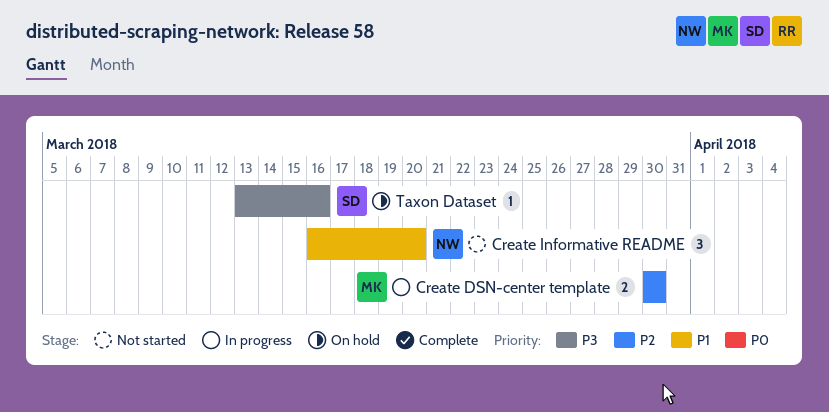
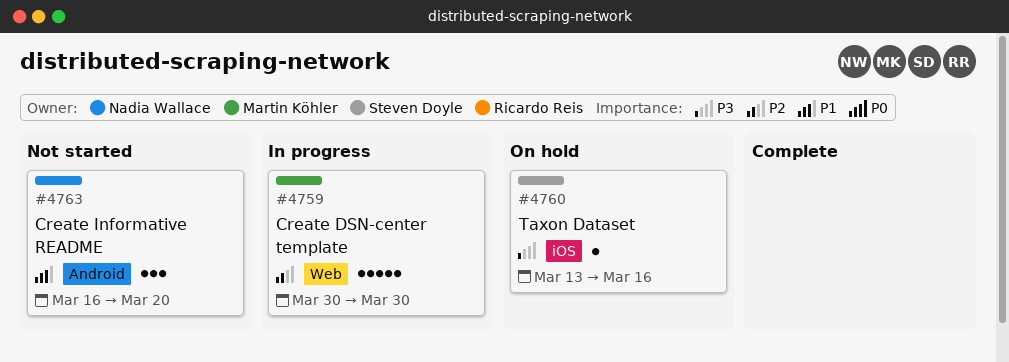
Create DSN-center template, estimate: 2 -> 5

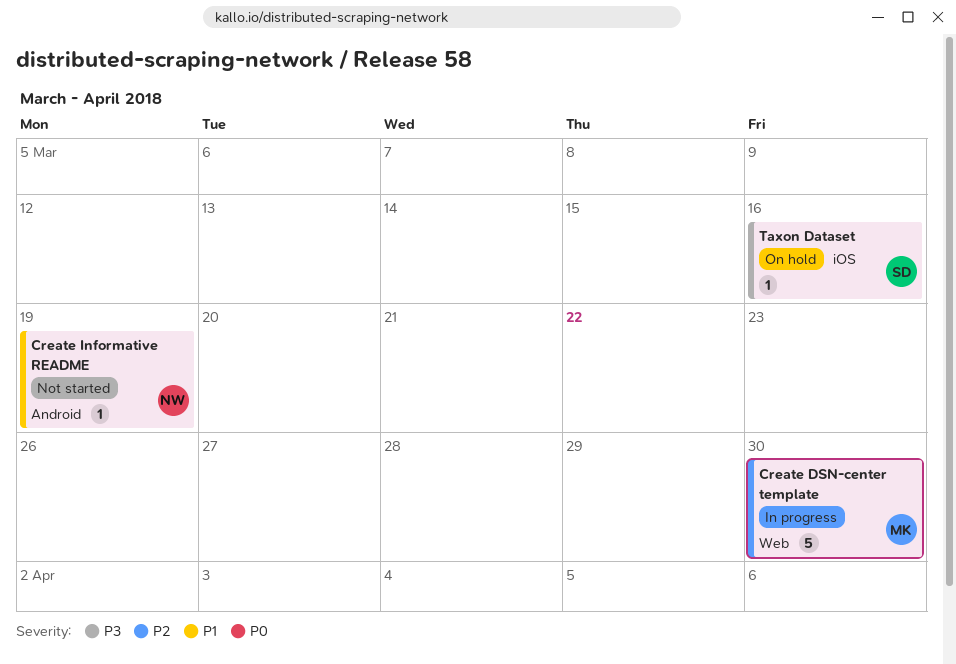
Create Informative README, estimate: 3 -> 1
Create Informative README, due: Mar 20 -> Mar 19

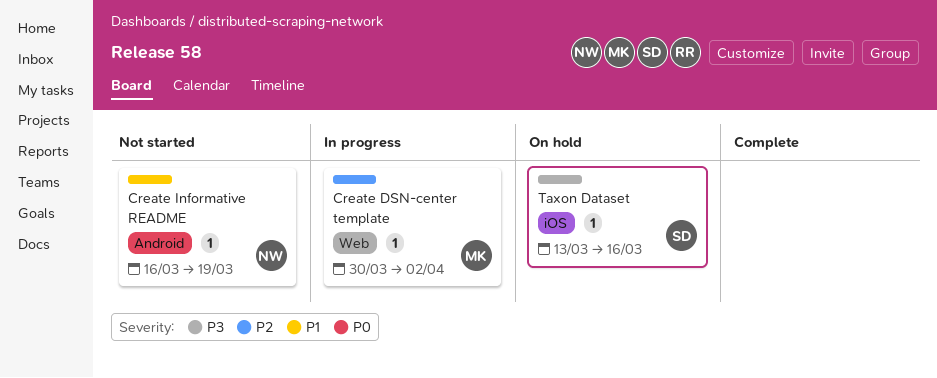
Create DSN-center template, estimate: 5 -> 1
Create DSN-center template, due: Mar 30 -> Apr 2

